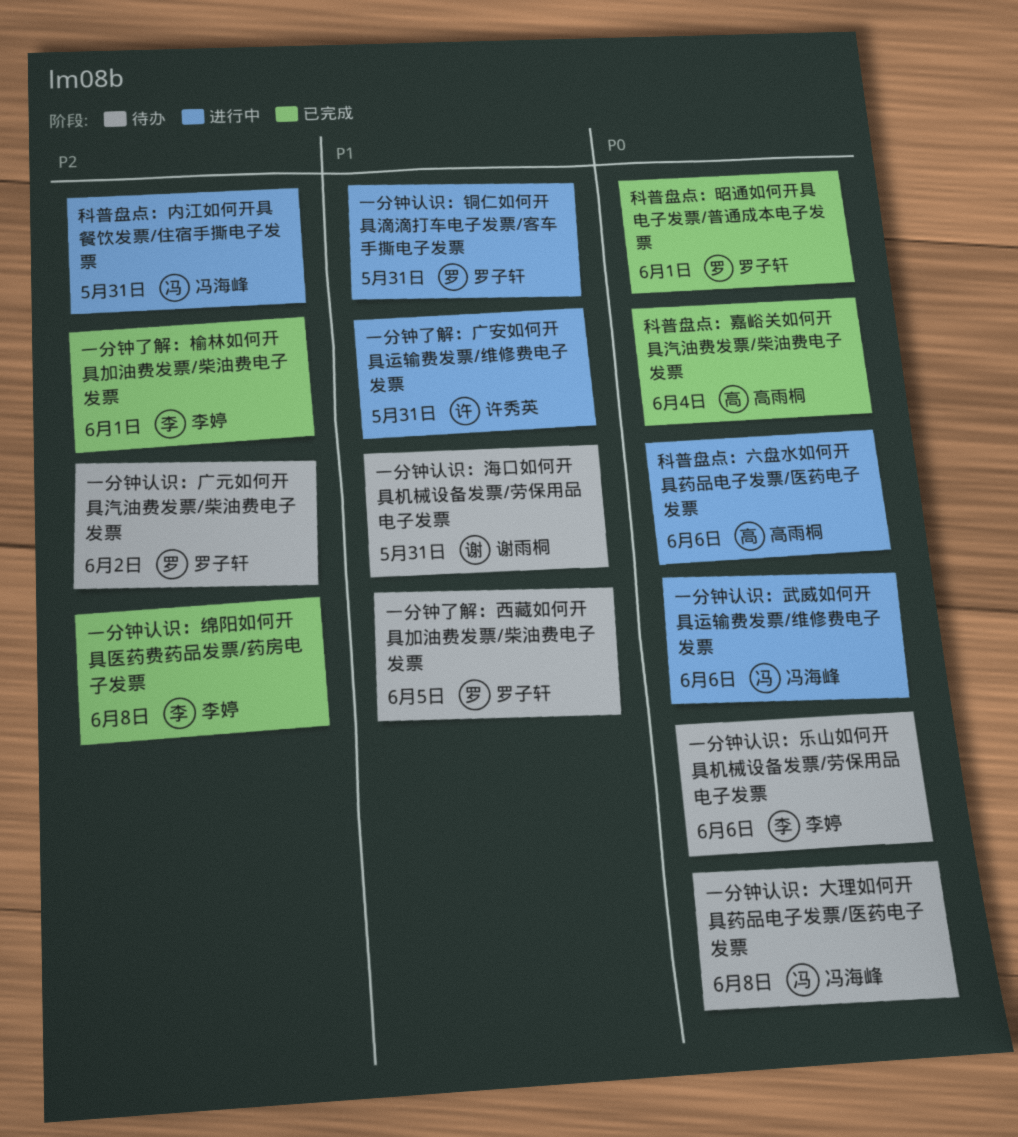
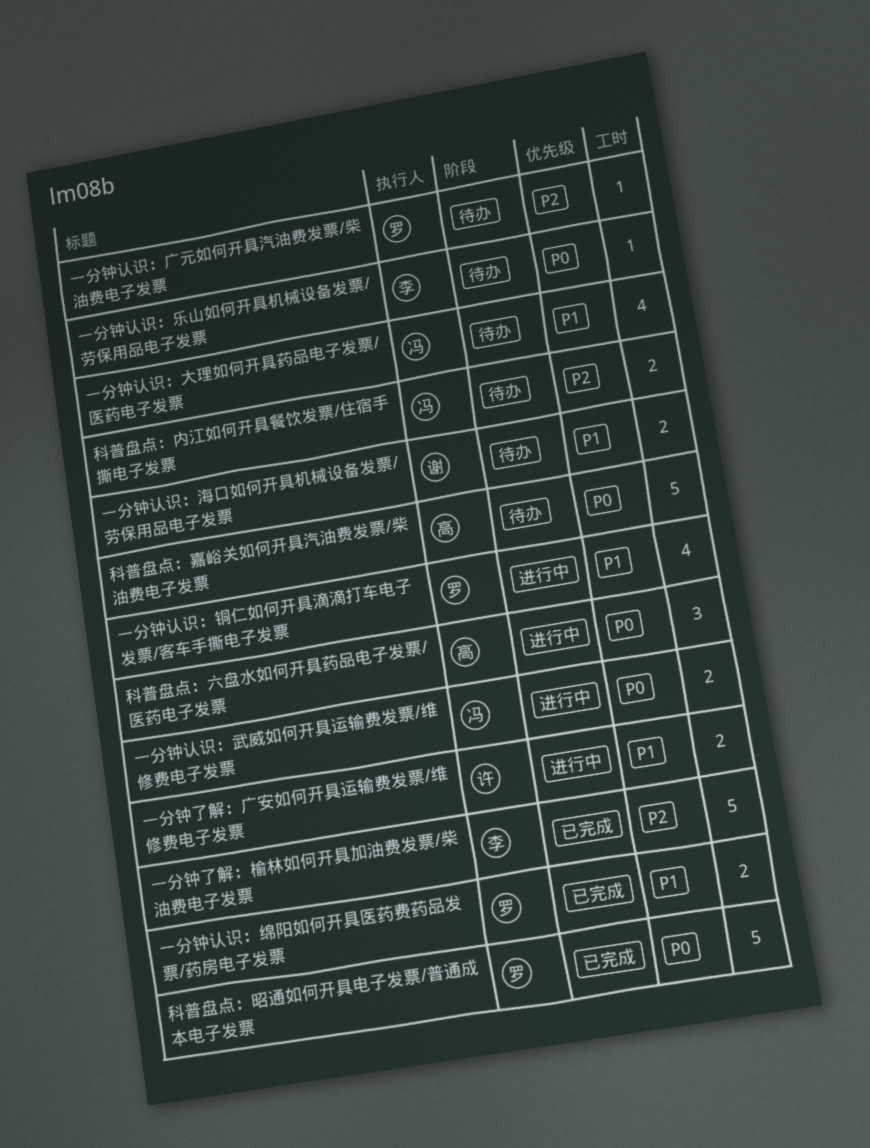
一分钟了解：西藏如何开具加油费发票/柴油费电子发票: present -> none
一分钟认识：大理如何开具药品电子发票/医药电子发票, priority: P0 -> P1
一分钟认识：绵阳如何开具医药费药品发票/药房电子发票, owner: 李婷 -> 罗子轩
一分钟认识：绵阳如何开具医药费药品发票/药房电子发票, priority: P2 -> P1
科普盘点：内江如何开具餐饮发票/住宿手撕电子发票, status: 进行中 -> 待办
科普盘点：嘉峪关如何开具汽油费发票/柴油费电子发票, status: 已完成 -> 待办

